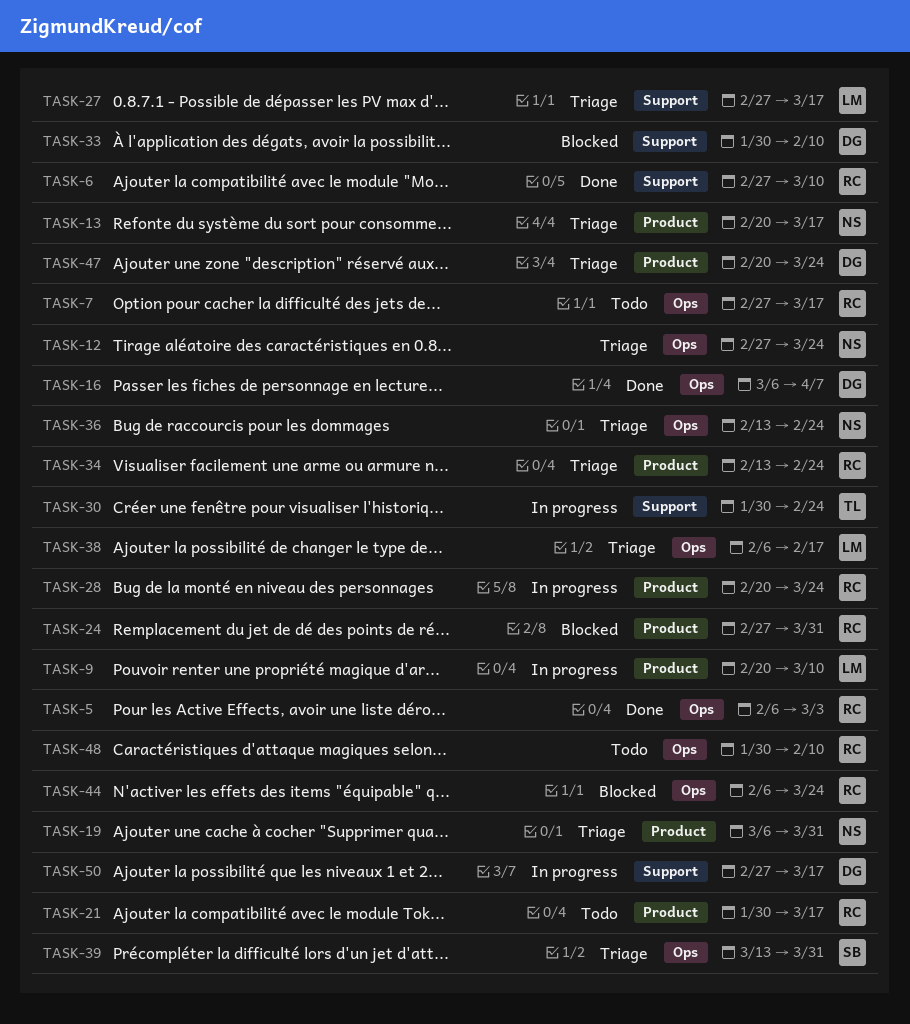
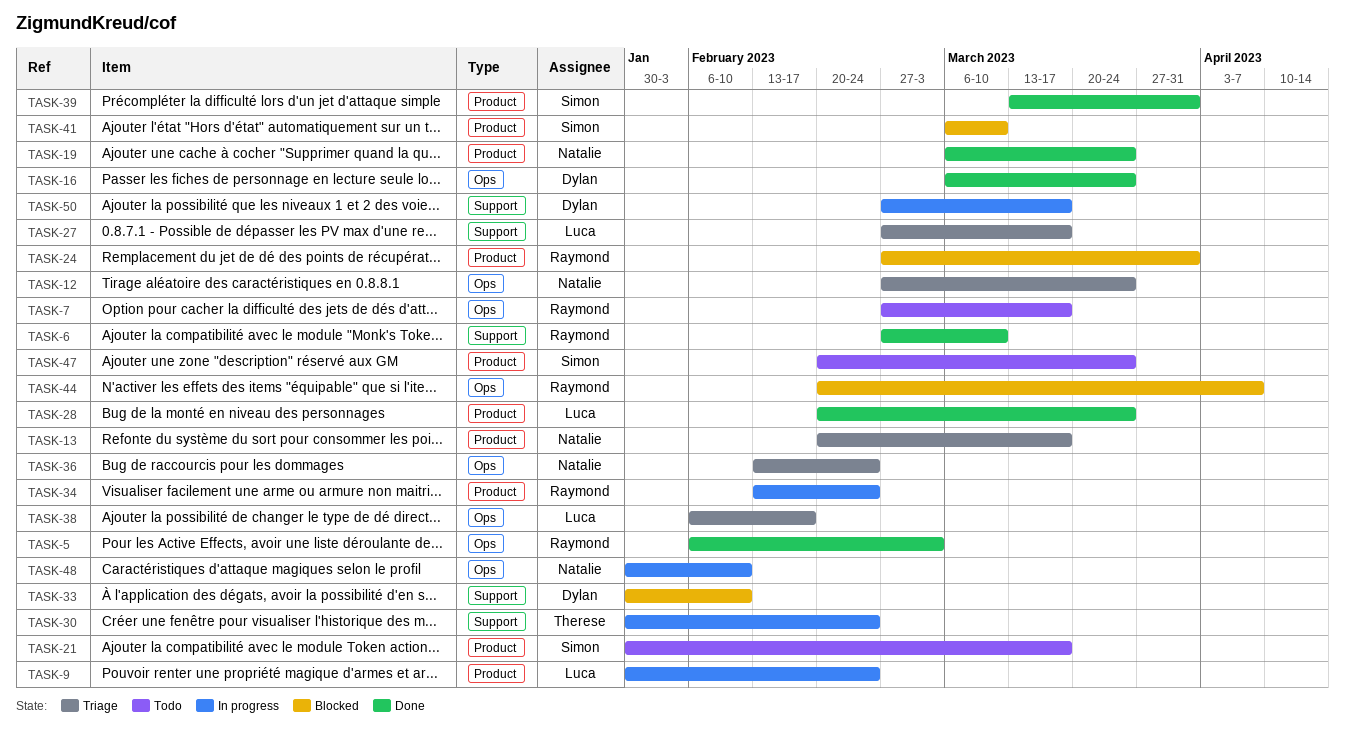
TASK-9, start: Feb 20 -> Jan 30
TASK-9, due: Mar 10 -> Feb 24
TASK-16, due: Apr 7 -> Mar 24
TASK-19, status: Triage -> Done
TASK-19, due: Mar 31 -> Mar 24
TASK-21, owner: Raymond -> Simon
TASK-28, status: In progress -> Done
TASK-28, owner: Raymond -> Luca
TASK-34, status: Triage -> In progress
TASK-39, status: Triage -> Done
TASK-39, label: Ops -> Product
TASK-41: none -> present
TASK-44, start: Feb 6 -> Feb 20
TASK-44, due: Mar 24 -> Apr 7
TASK-47, status: Triage -> Todo
TASK-47, owner: Dylan -> Simon
TASK-48, status: Todo -> In progress
TASK-48, owner: Raymond -> Natalie

